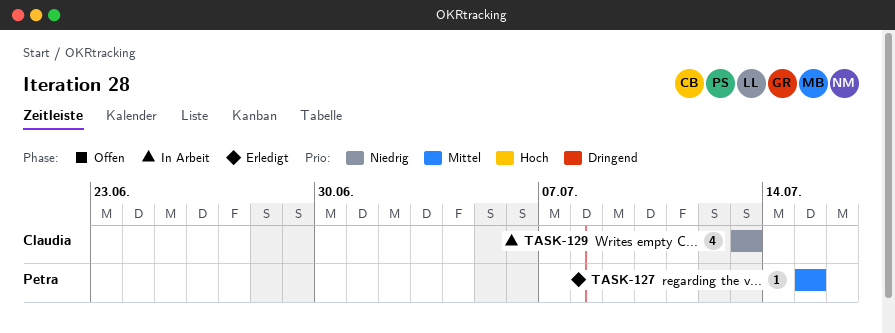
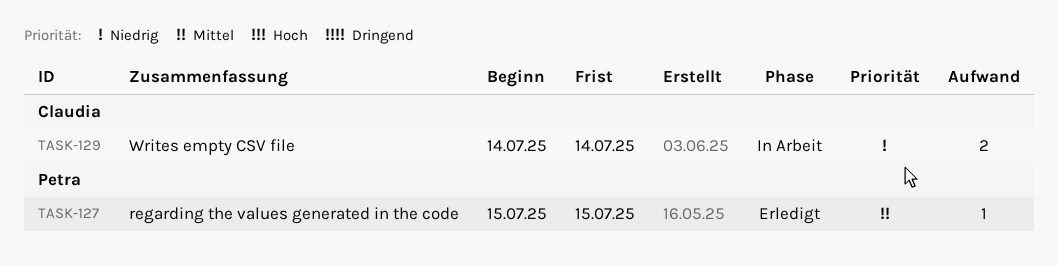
TASK-129, estimate: 4 -> 2
TASK-129, start: Jul 13 -> Jul 14
TASK-129, due: Jul 13 -> Jul 14

